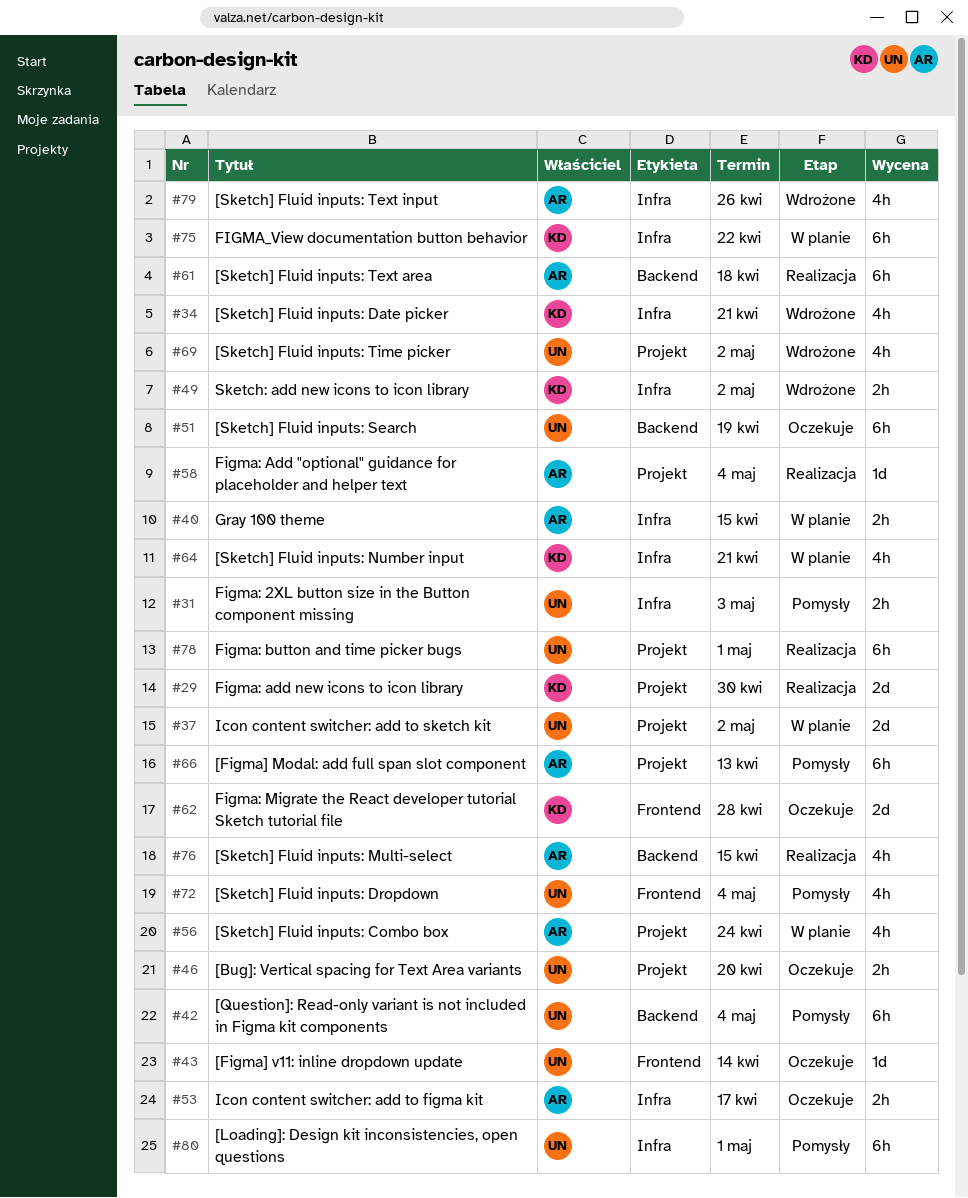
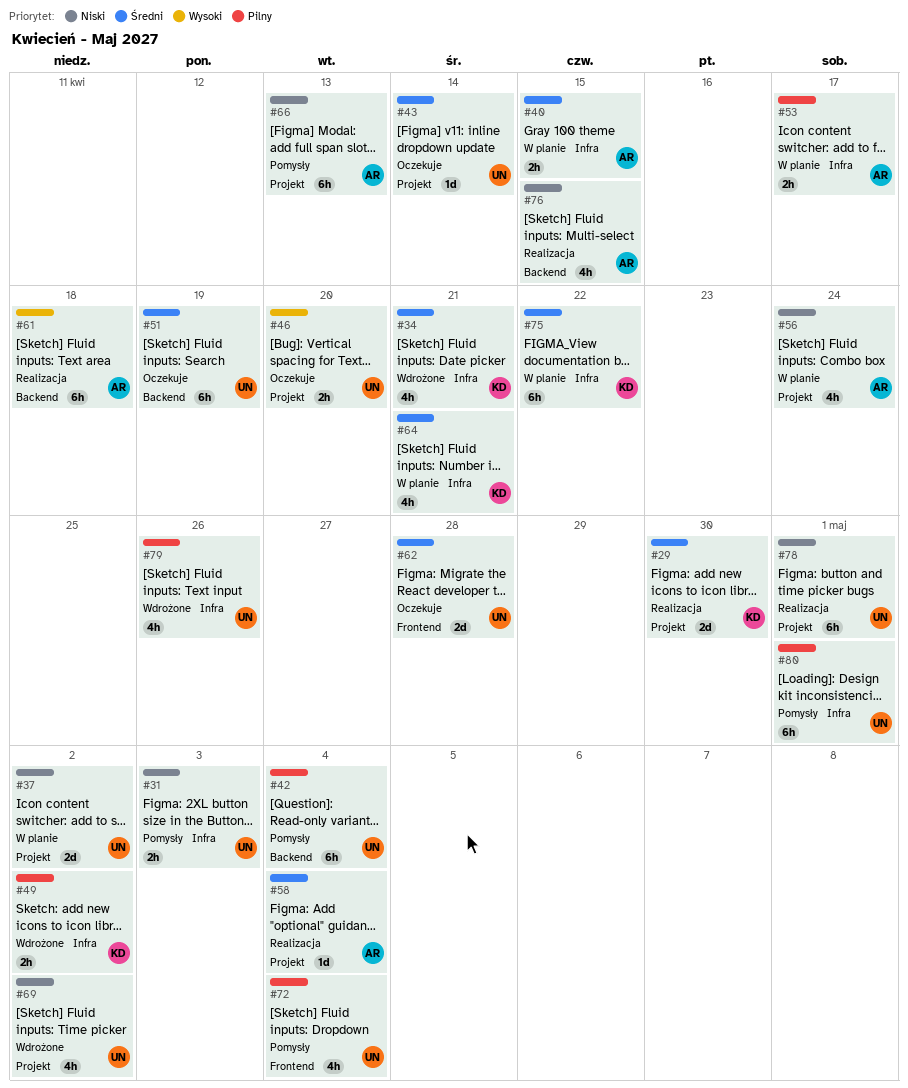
#43, label: Frontend -> Projekt
#53, status: Oczekuje -> W planie
#62, owner: KD -> UN
#79, owner: AR -> UN

